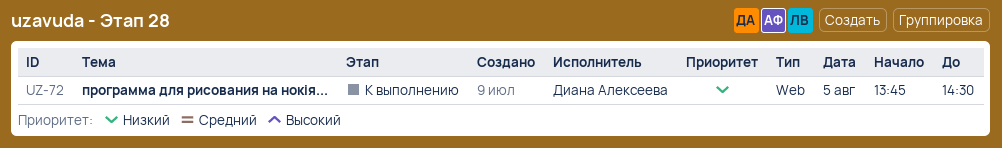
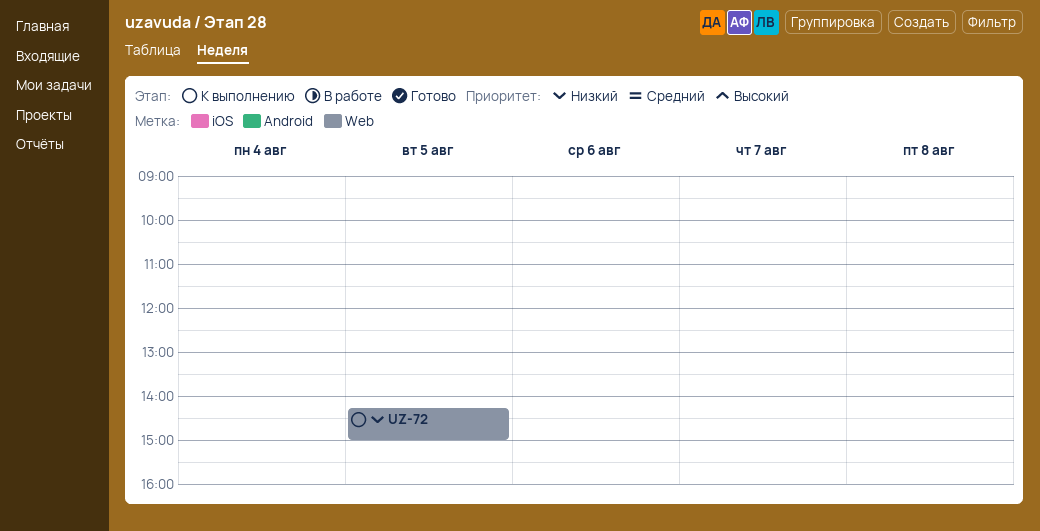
UZ-72, begins: 13:45 -> 14:15
UZ-72, ends: 14:30 -> 15:00

